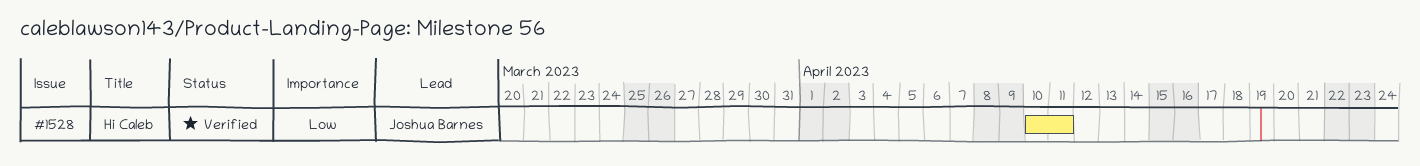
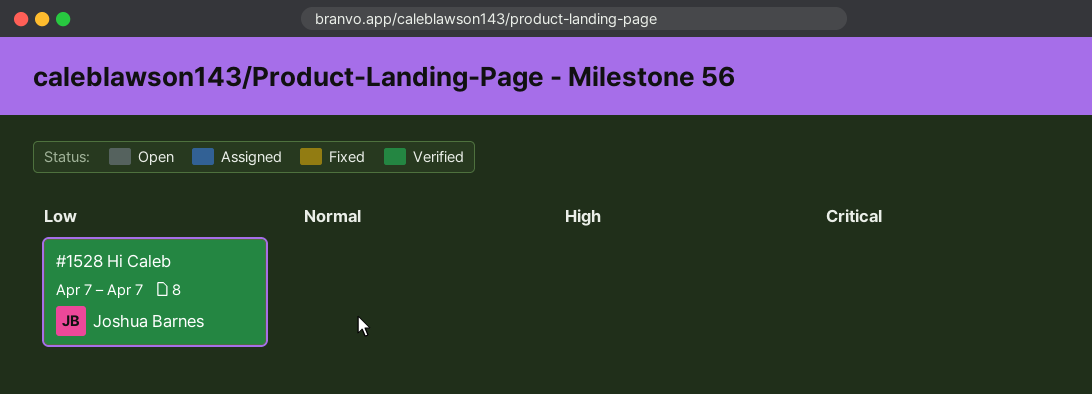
#1528, start: Apr 10 -> Apr 7
#1528, due: Apr 11 -> Apr 7

